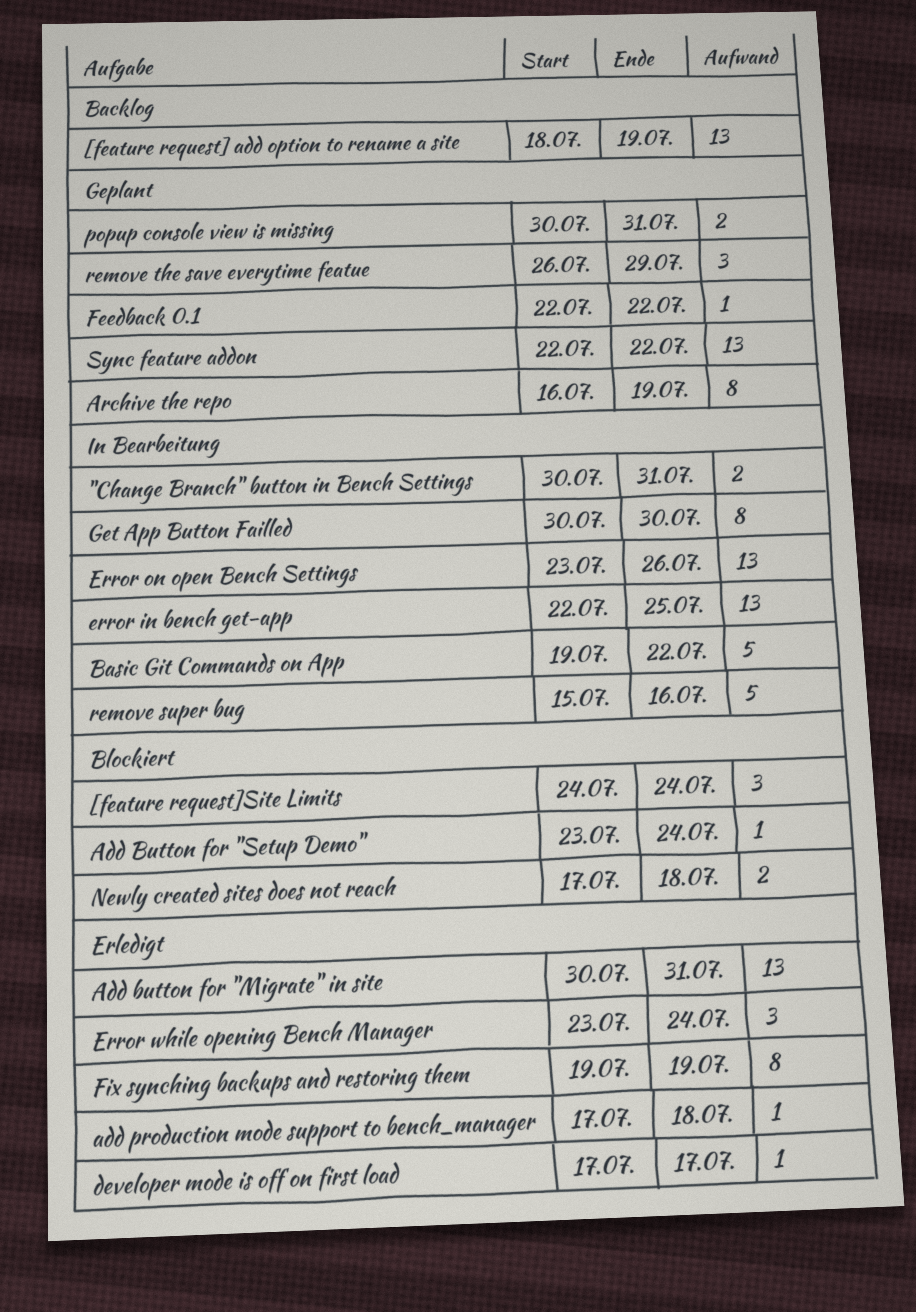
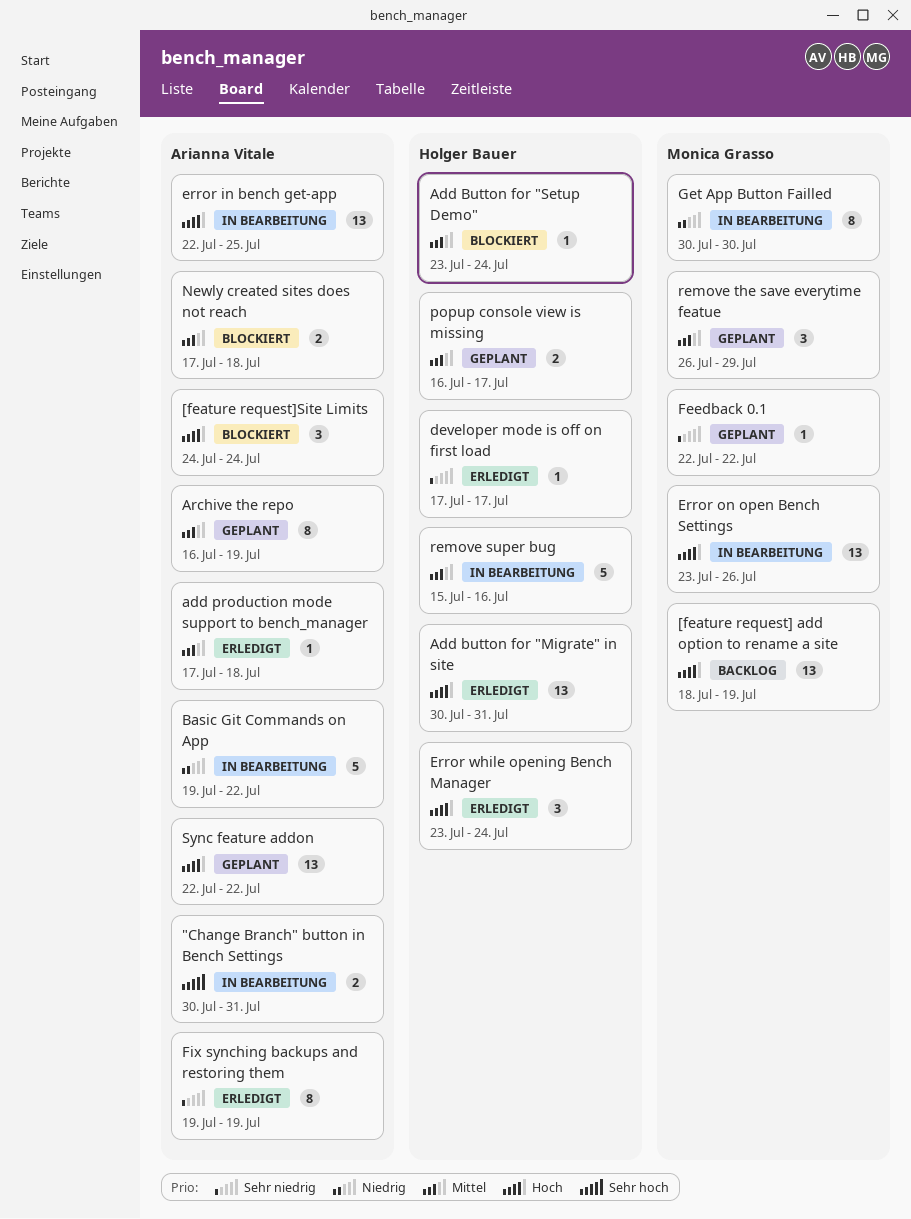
popup console view is missing, start: Jul 30 -> Jul 16
popup console view is missing, due: Jul 31 -> Jul 17

